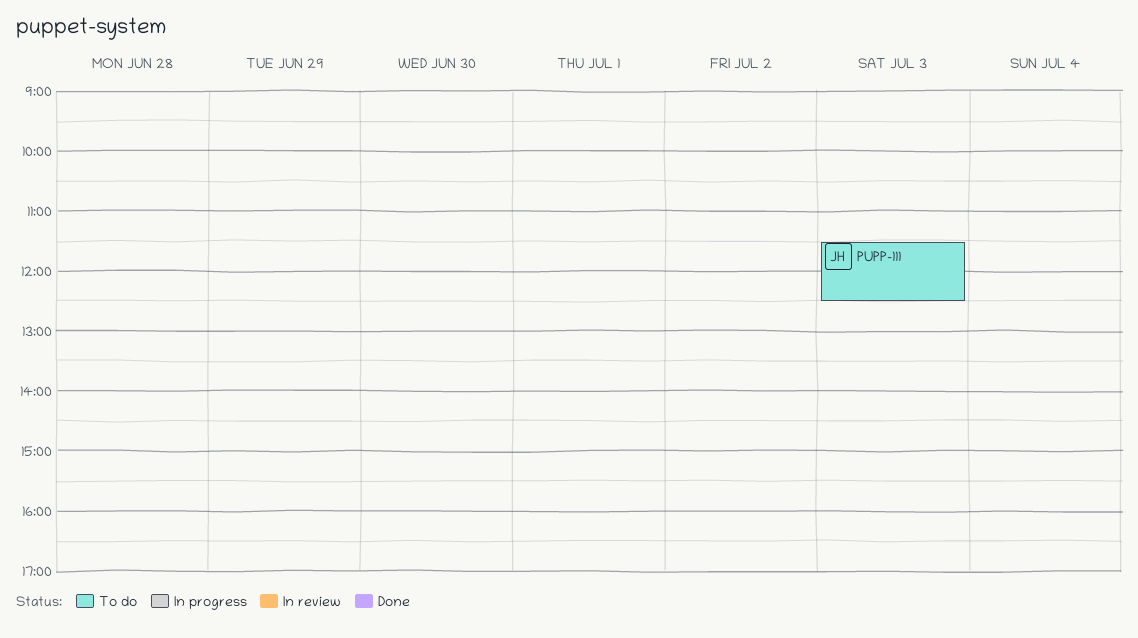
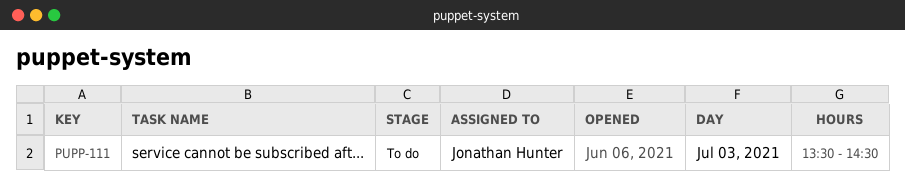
PUPP-111, begins: 11:30 -> 13:30
PUPP-111, ends: 12:30 -> 14:30

